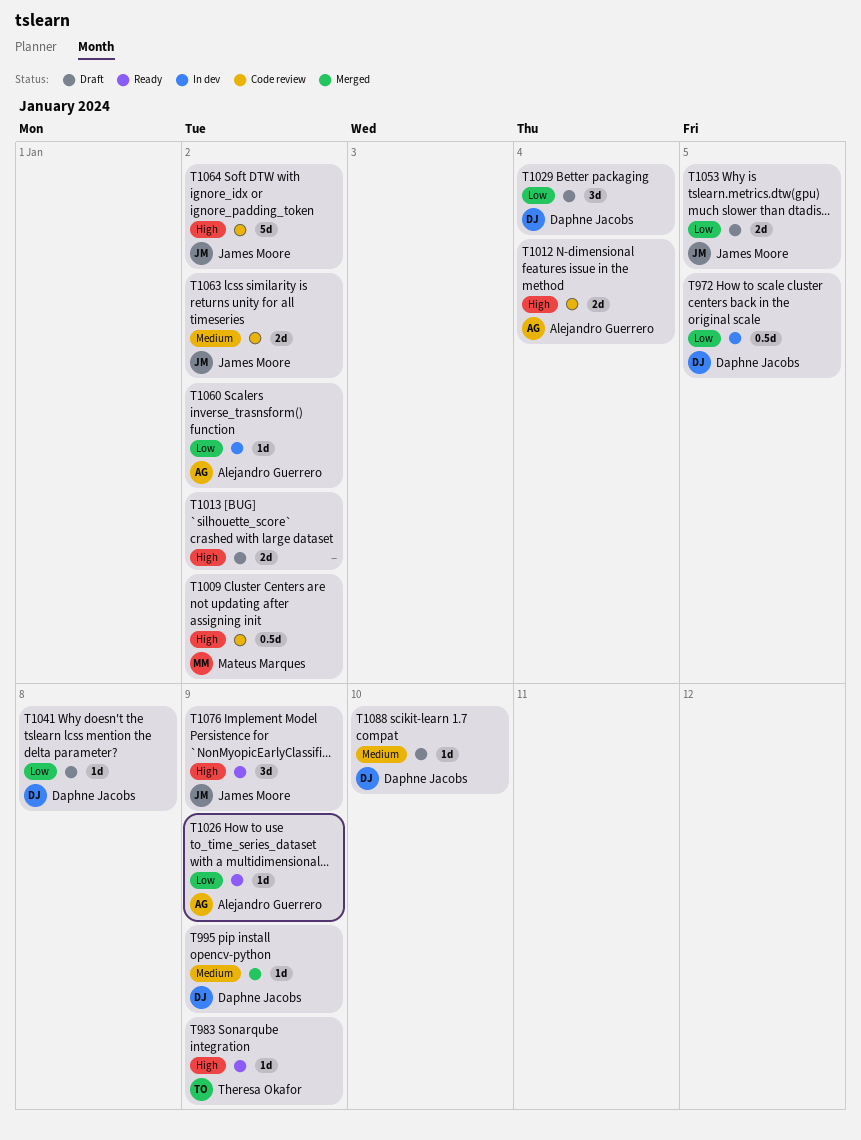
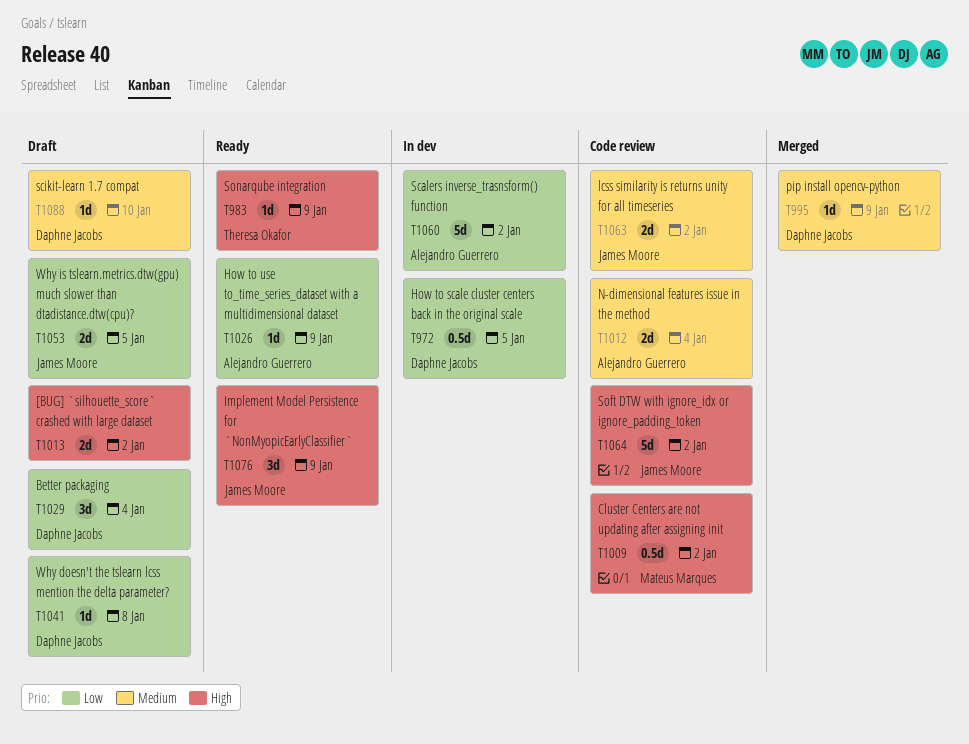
T1012, priority: High -> Medium
T1060, estimate: 1d -> 5d

